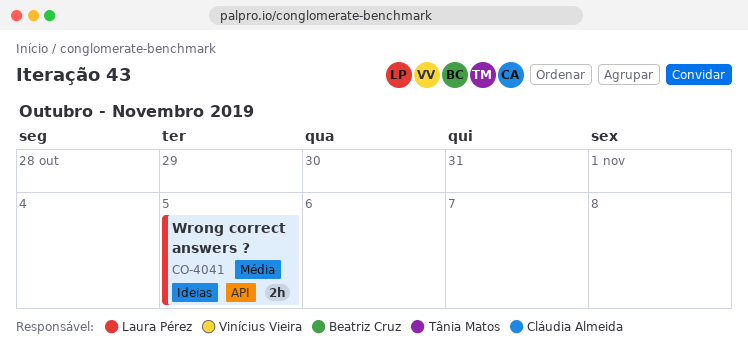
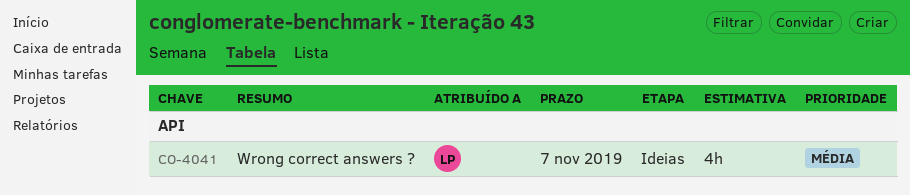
CO-4041, estimate: 2h -> 4h
CO-4041, due: Nov 5 -> Nov 7

